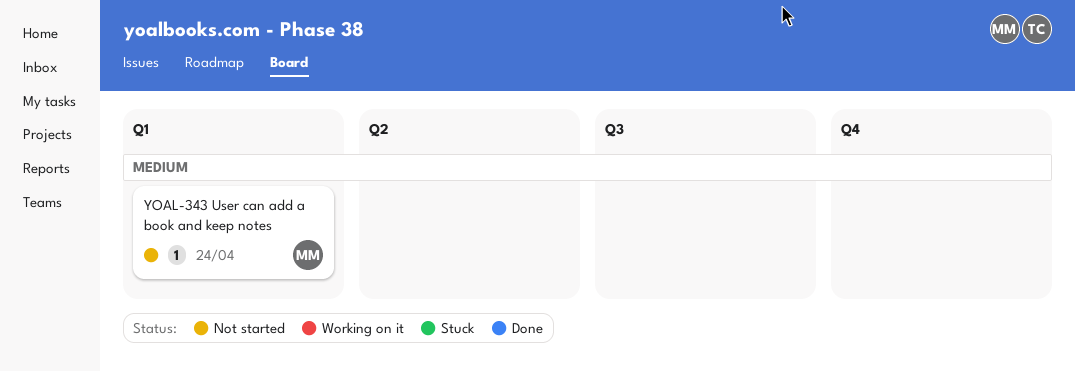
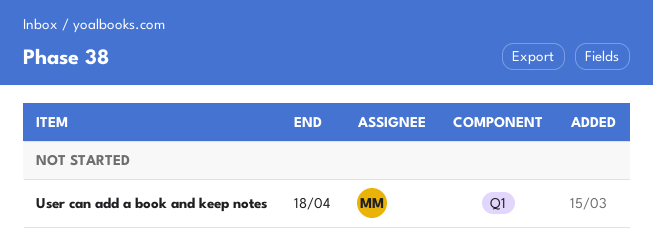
User can add a book and keep notes, due: Apr 24 -> Apr 18

